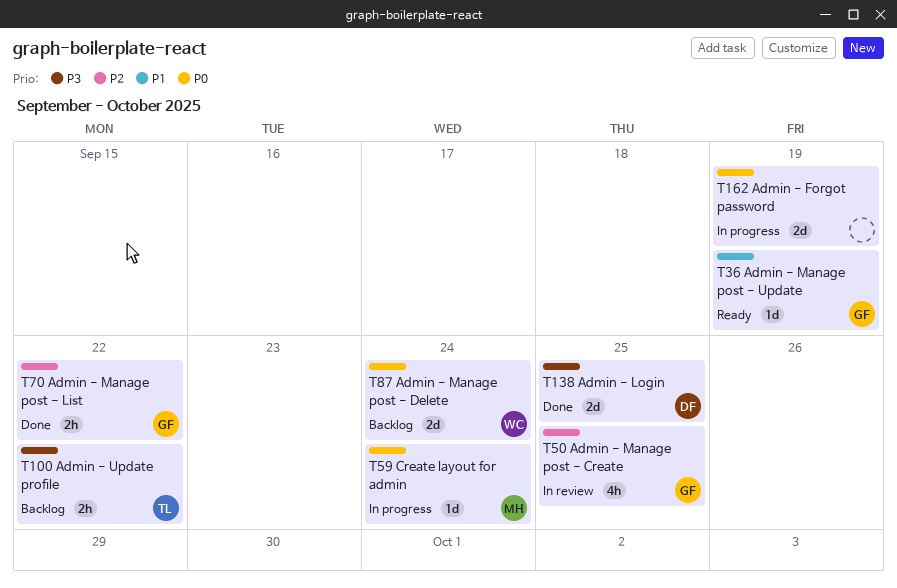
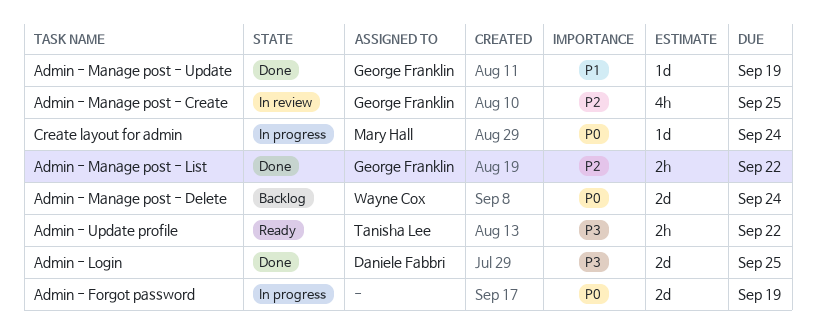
Admin - Manage post - Update, status: Ready -> Done
Admin - Update profile, status: Backlog -> Ready

